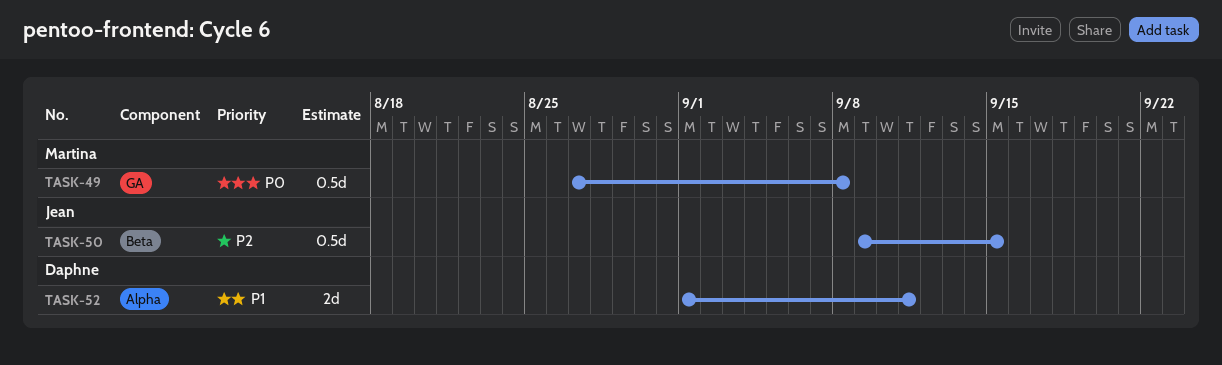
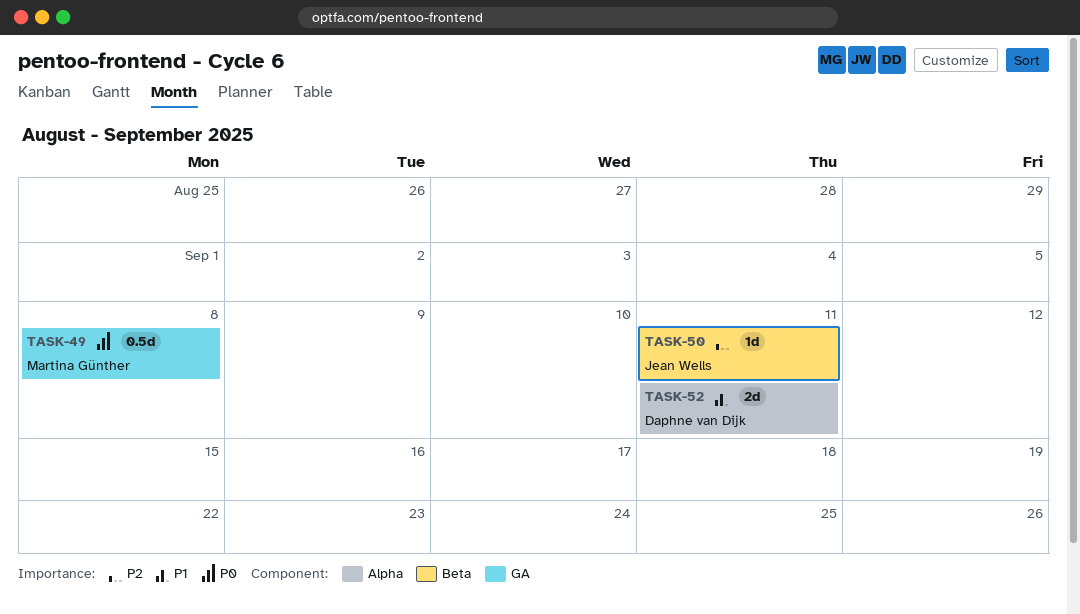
TASK-50, estimate: 0.5d -> 1d
TASK-50, due: Sep 15 -> Sep 11

